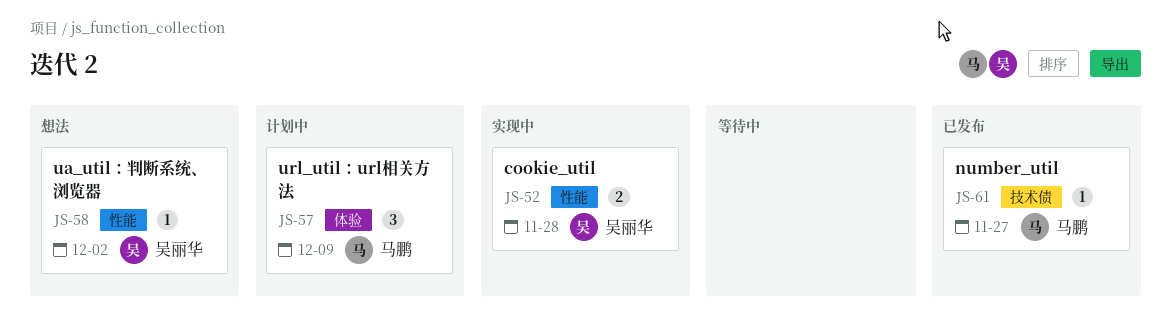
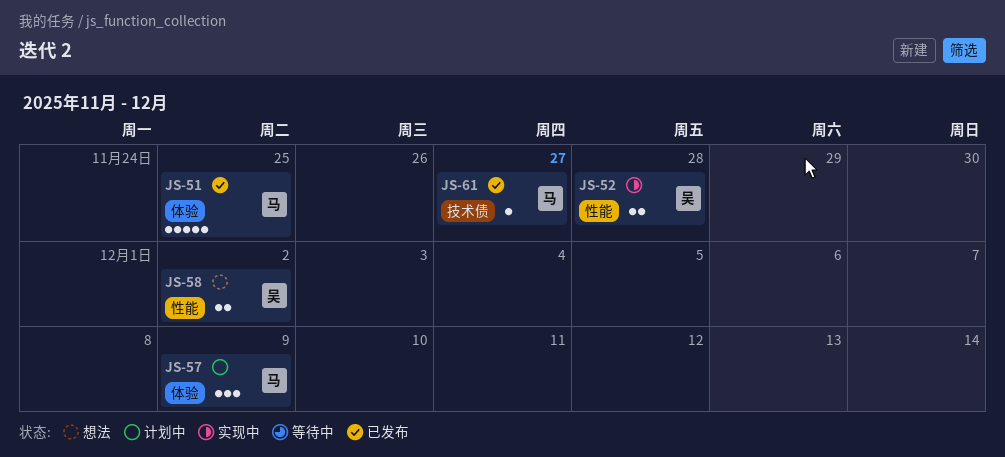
JS-51: none -> present
JS-58, estimate: 1 -> 2

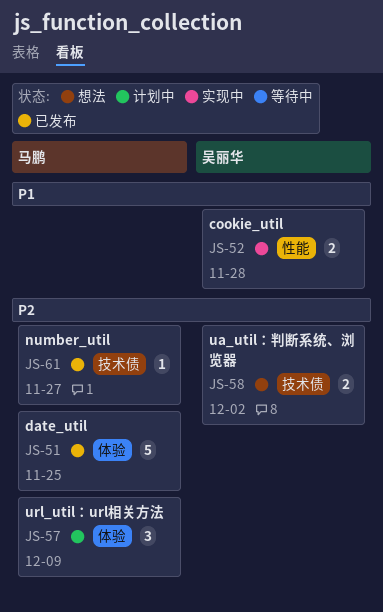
JS-58, label: 性能 -> 技术债

